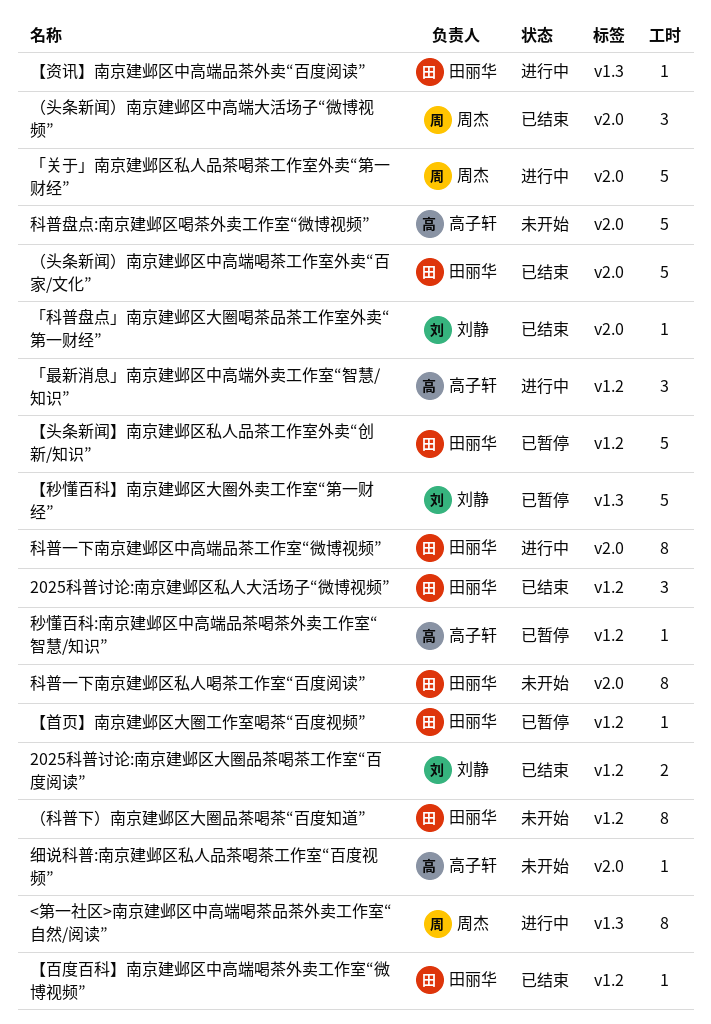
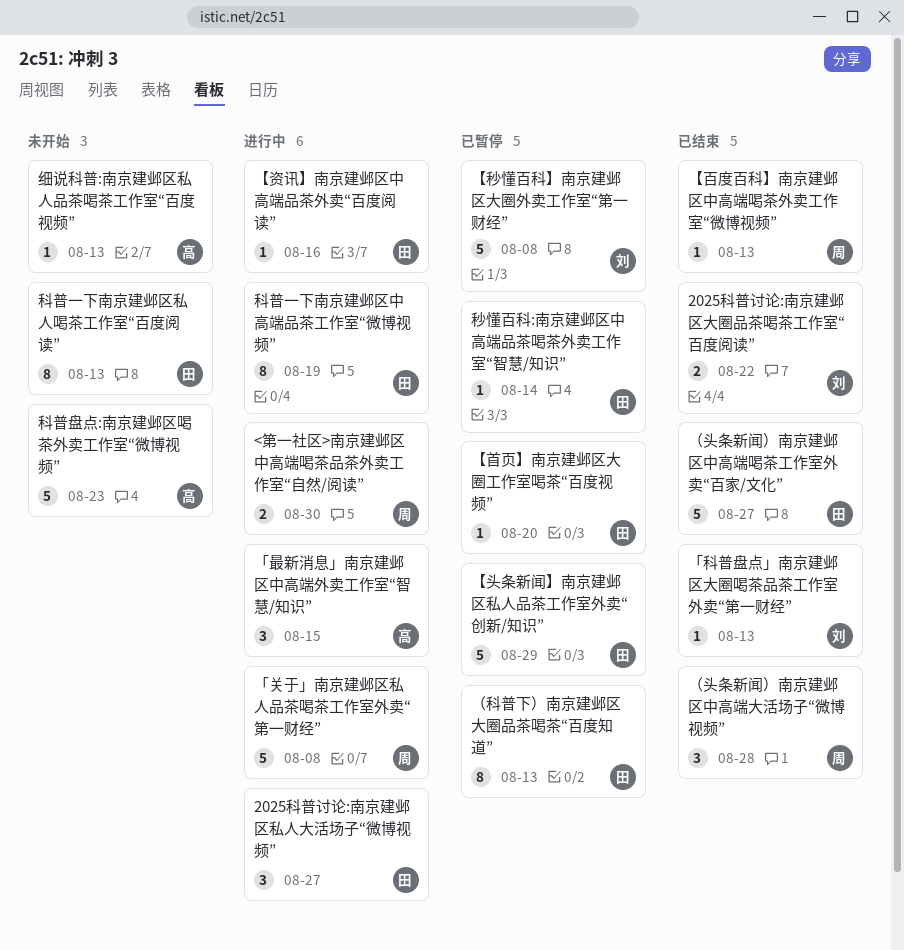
2025科普讨论:南京建邺区私人大活场子“微博视频”, status: 已结束 -> 进行中
<第一社区>南京建邺区中高端喝茶品茶外卖工作室“自然/阅读”, estimate: 8 -> 2
【百度百科】南京建邺区中高端喝茶外卖工作室“微博视频”, owner: 田丽华 -> 周杰
秒懂百科:南京建邺区中高端品茶喝茶外卖工作室“智慧/知识”, owner: 高子轩 -> 田丽华
（科普下）南京建邺区大圈品茶喝茶“百度知道”, status: 未开始 -> 已暂停

